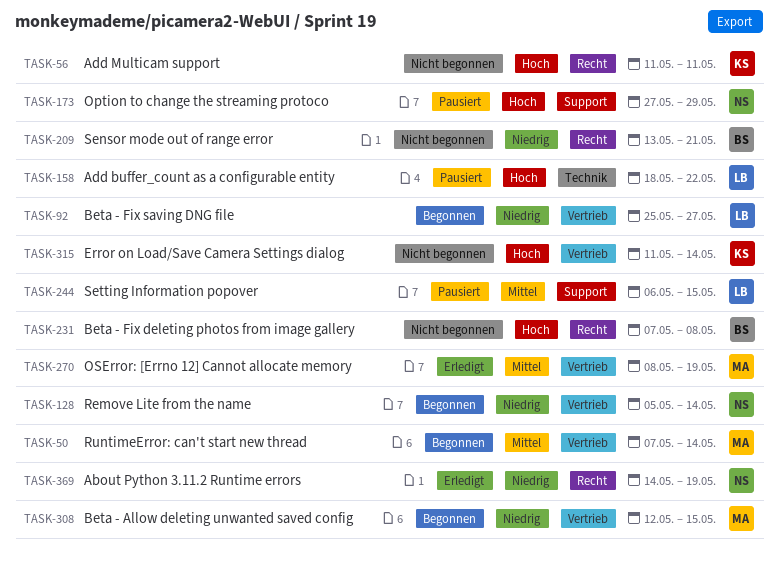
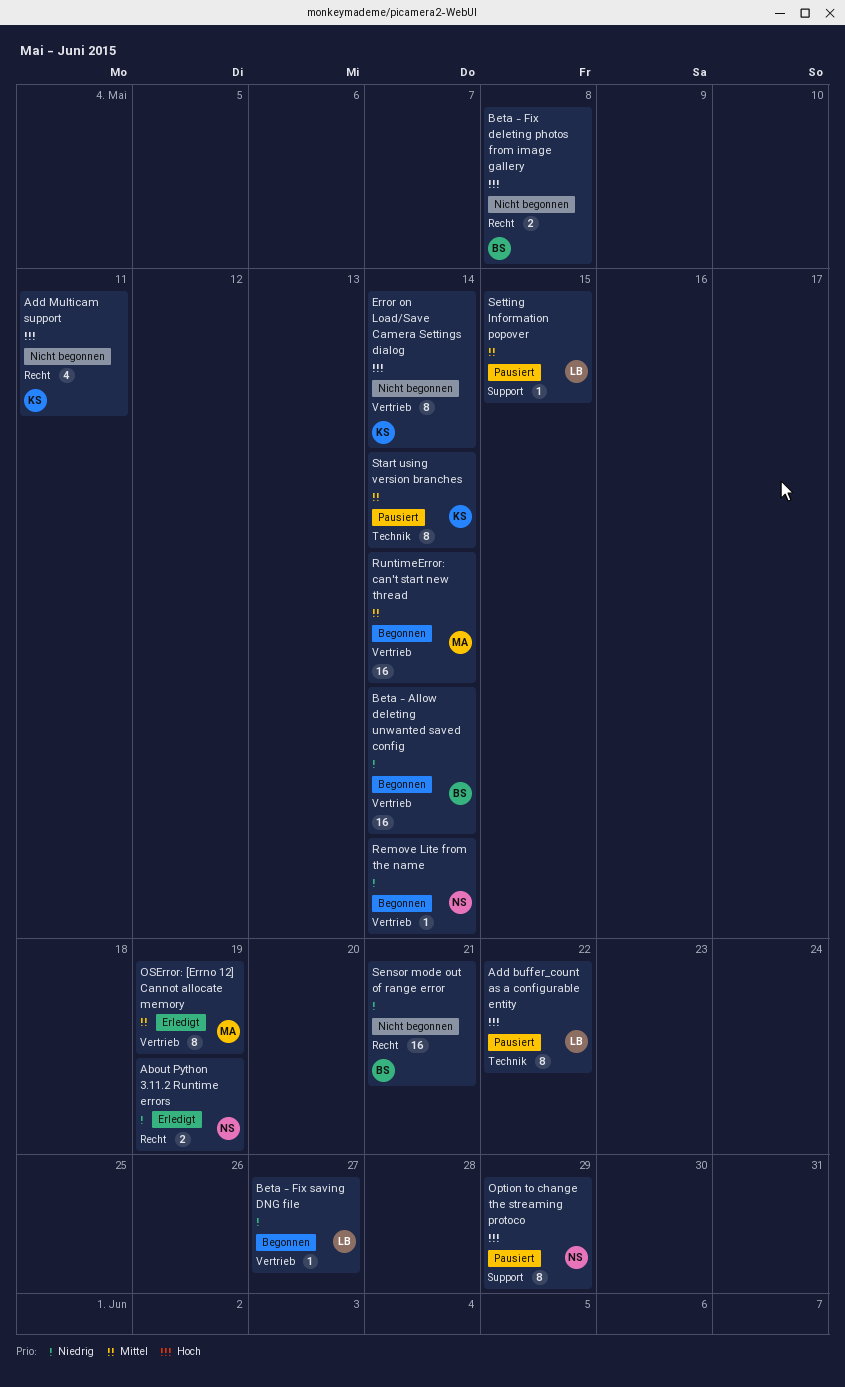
Beta - Allow deleting unwanted saved config, owner: MA -> BS
Beta - Allow deleting unwanted saved config, due: May 15 -> May 14
Start using version branches: none -> present

